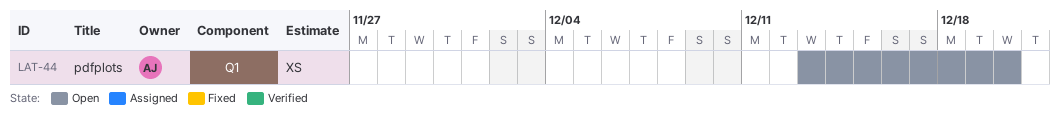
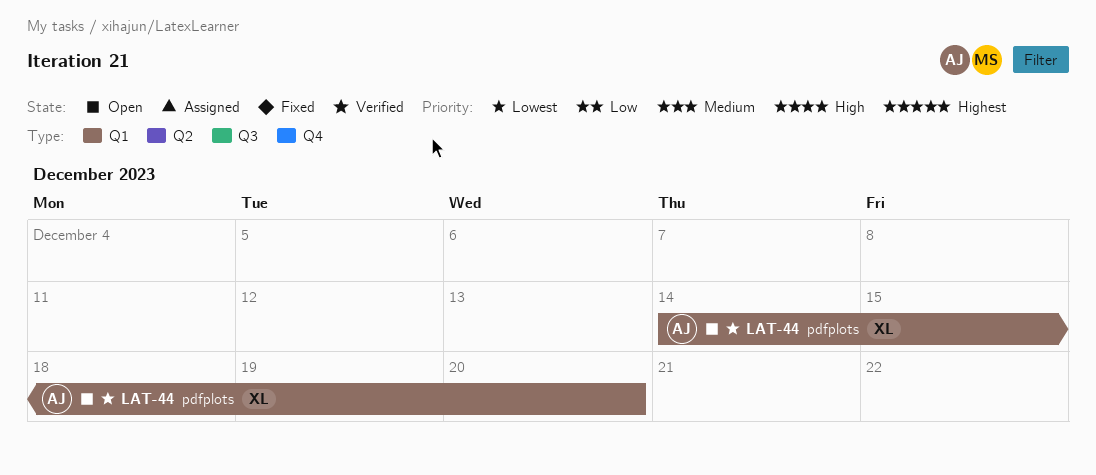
LAT-44, estimate: XS -> XL
LAT-44, start: Dec 13 -> Dec 14

